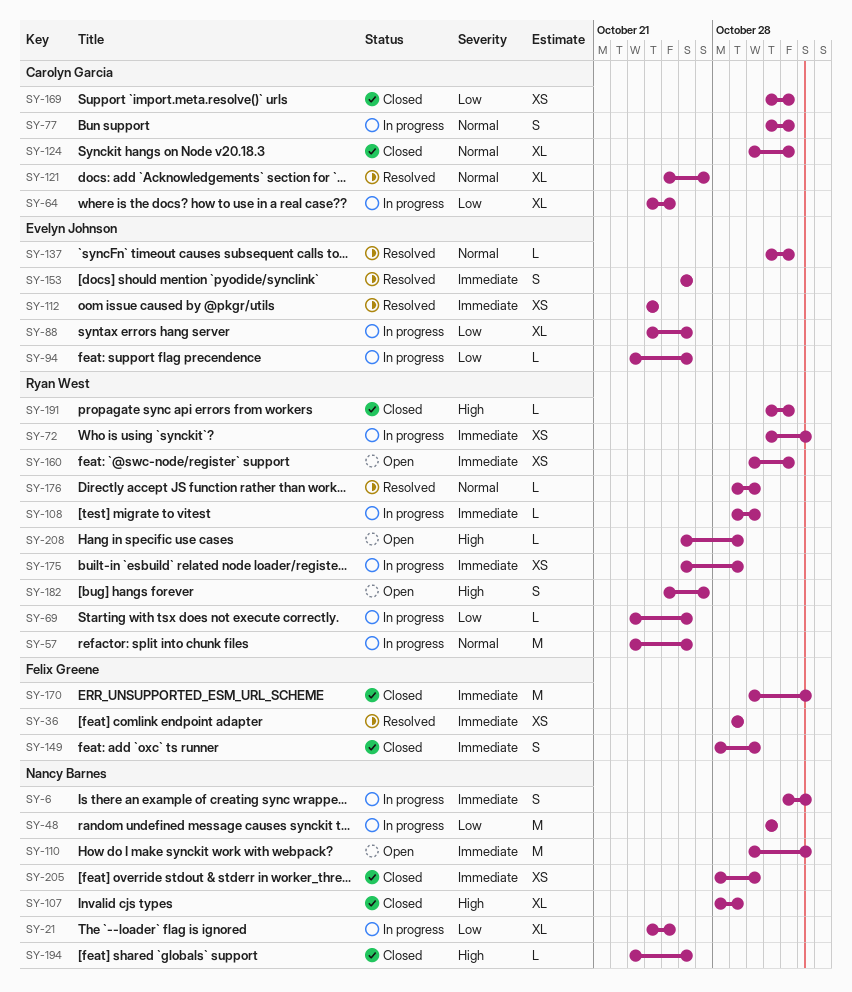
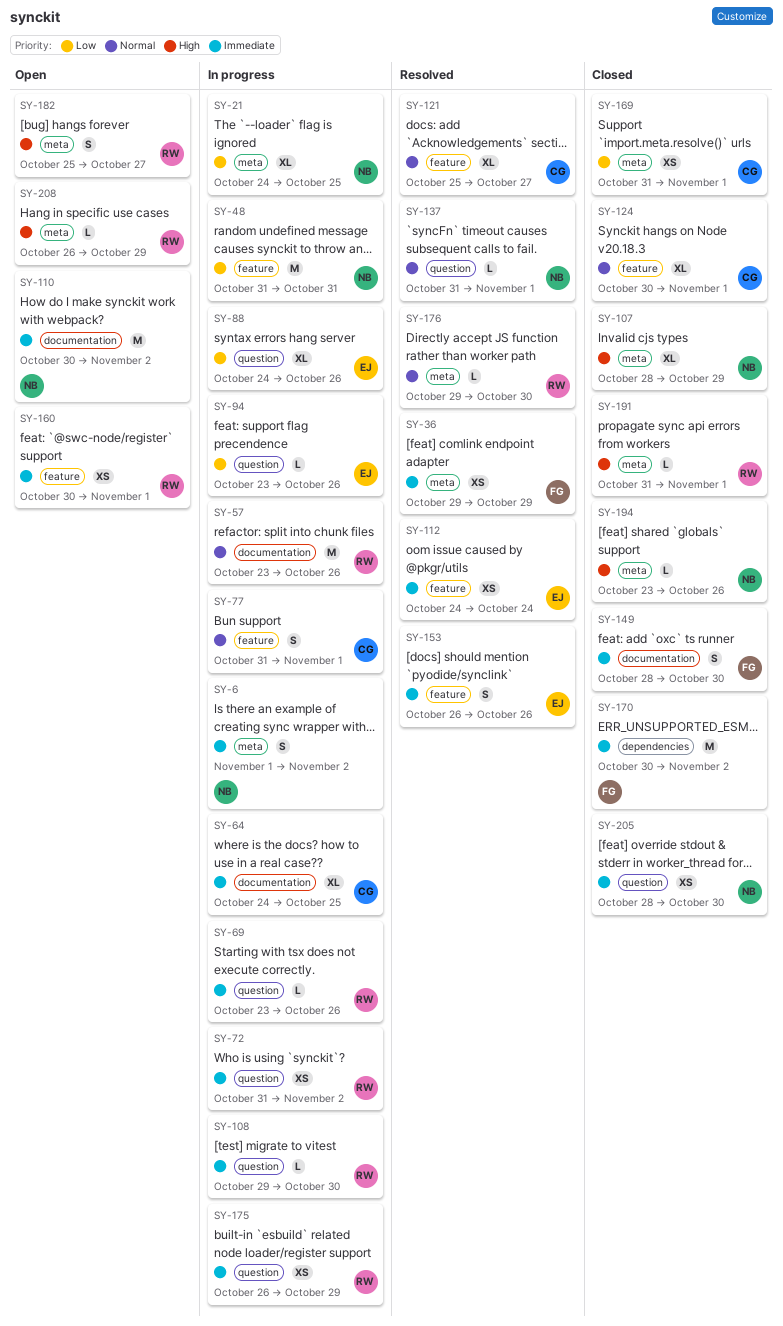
SY-64, priority: Low -> Immediate
SY-69, priority: Low -> Immediate
SY-137, owner: Evelyn Johnson -> Nancy Barnes

